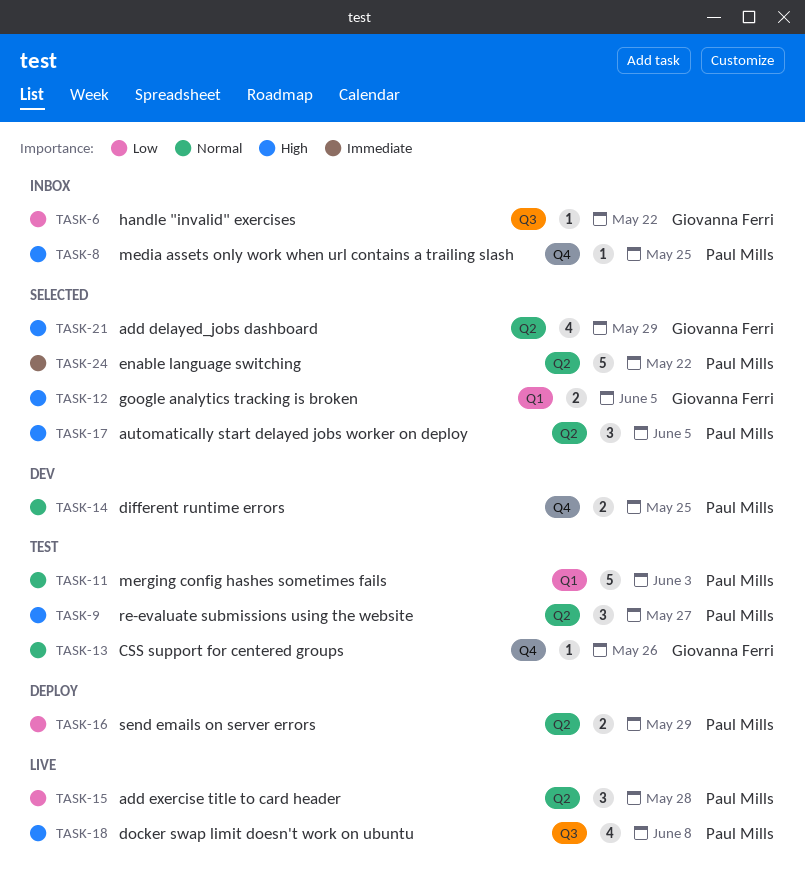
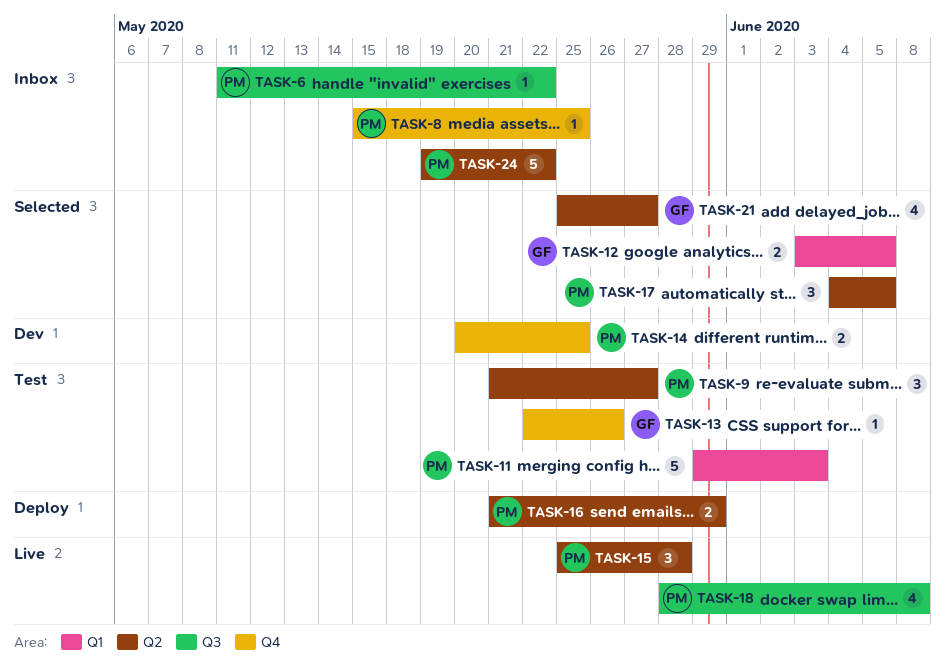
TASK-6, owner: Giovanna Ferri -> Paul Mills
TASK-21, due: May 29 -> May 27
TASK-24, status: Selected -> Inbox

